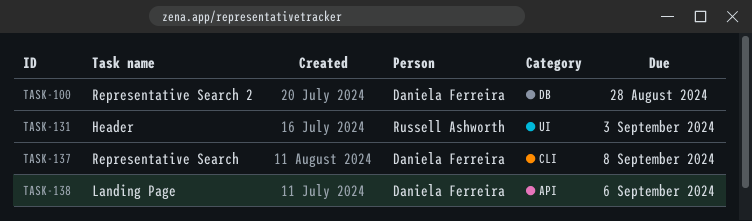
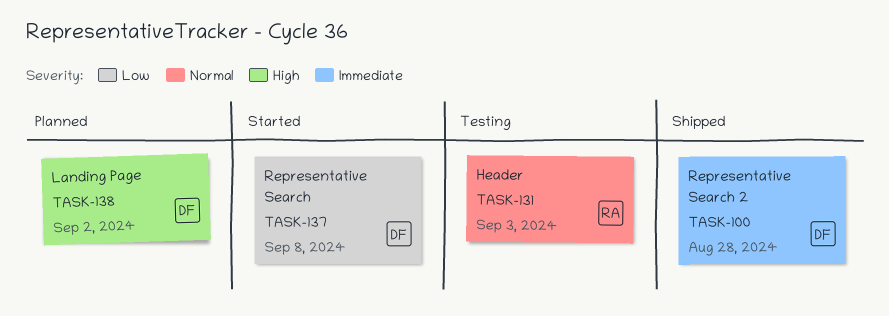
TASK-138, due: Sep 6 -> Sep 2

